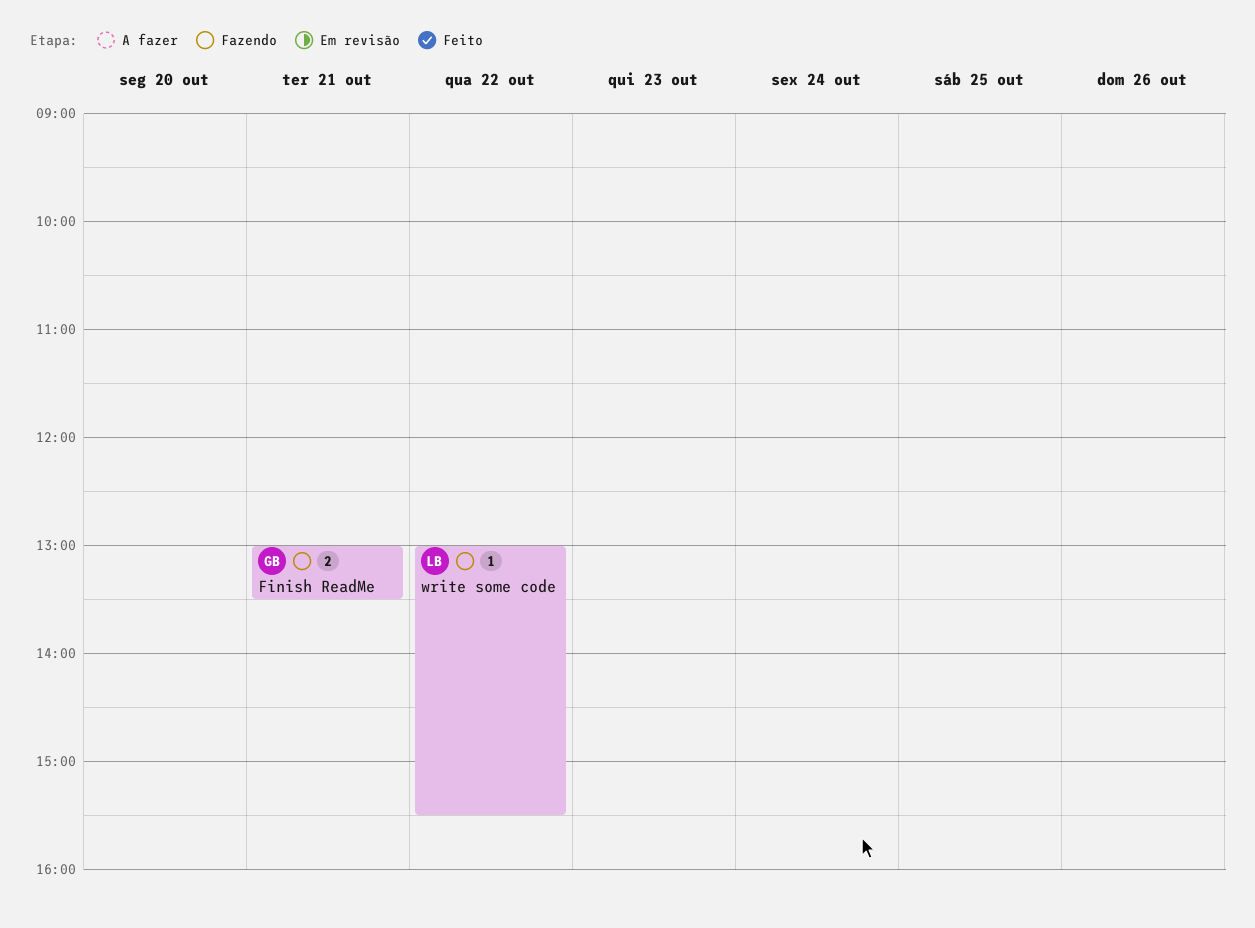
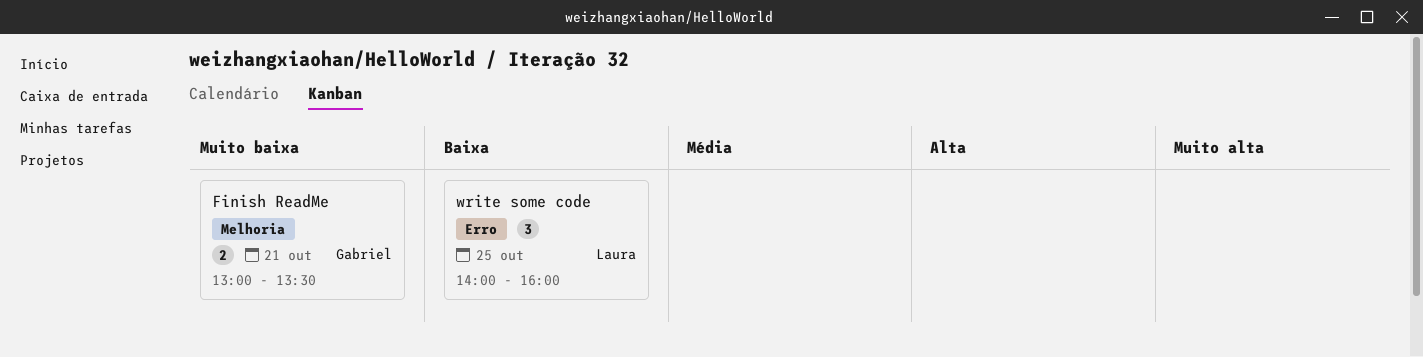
write some code, estimate: 1 -> 3
write some code, day: Oct 22 -> Oct 25
write some code, begins: 13:00 -> 14:00
write some code, ends: 15:30 -> 16:00

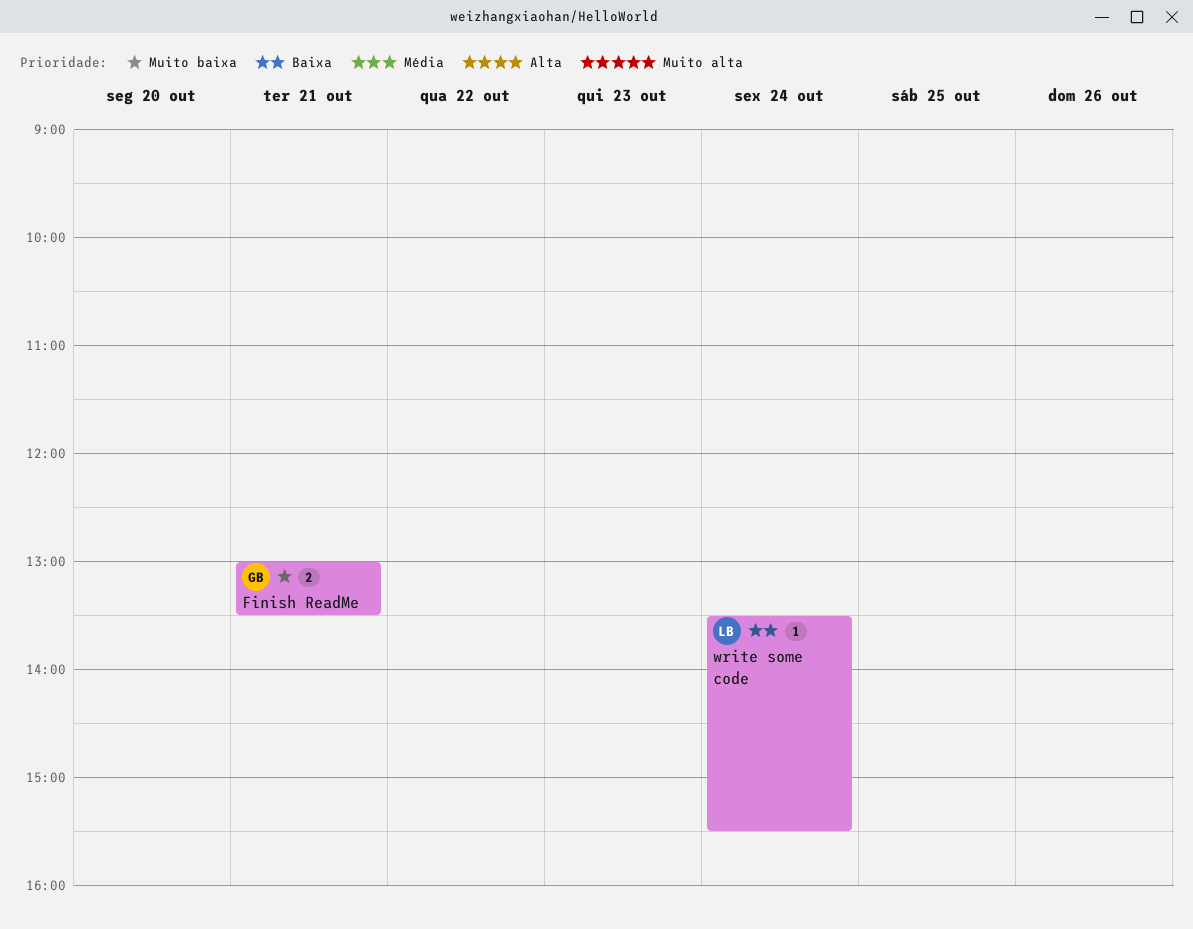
write some code, estimate: 3 -> 1
write some code, day: Oct 25 -> Oct 24
write some code, begins: 14:00 -> 13:30
write some code, ends: 16:00 -> 15:30

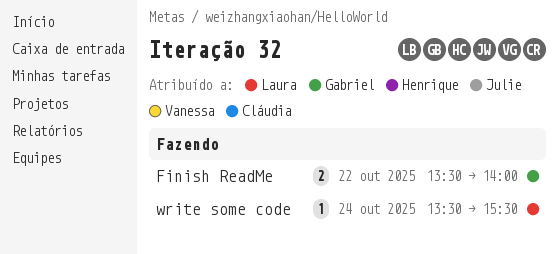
Finish ReadMe, day: Oct 21 -> Oct 22
Finish ReadMe, begins: 13:00 -> 13:30
Finish ReadMe, ends: 13:30 -> 14:00

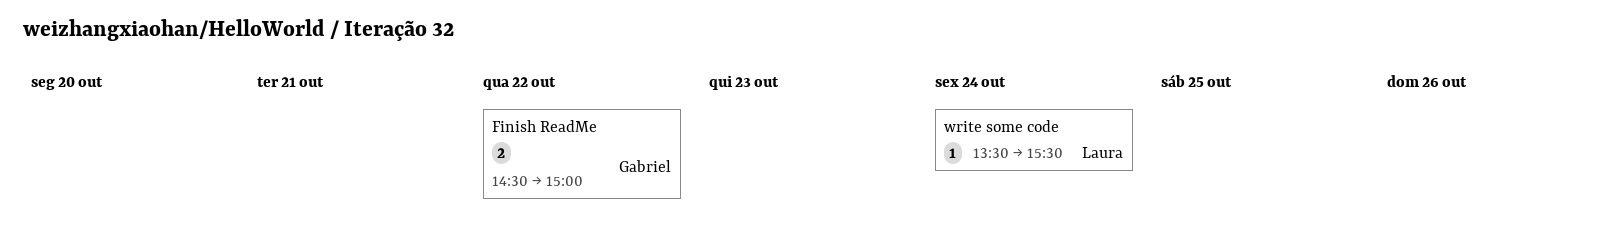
Finish ReadMe, begins: 13:30 -> 14:30
Finish ReadMe, ends: 14:00 -> 15:00

